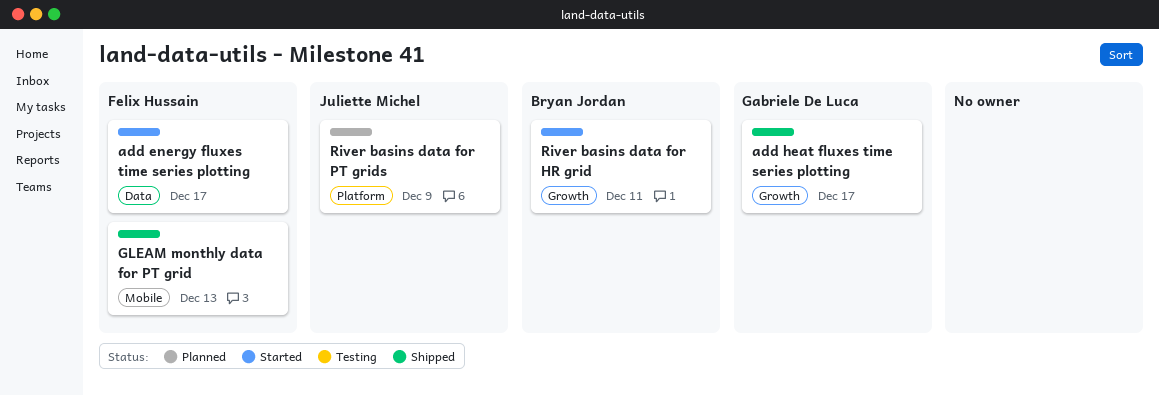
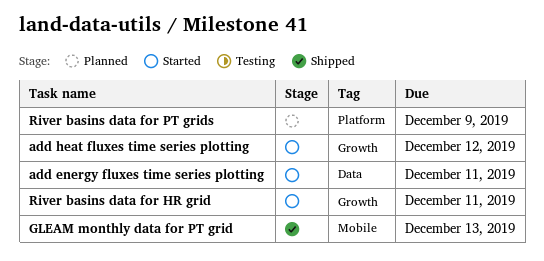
add energy fluxes time series plotting, due: Dec 17 -> Dec 11
add heat fluxes time series plotting, status: Shipped -> Started
add heat fluxes time series plotting, due: Dec 17 -> Dec 12

